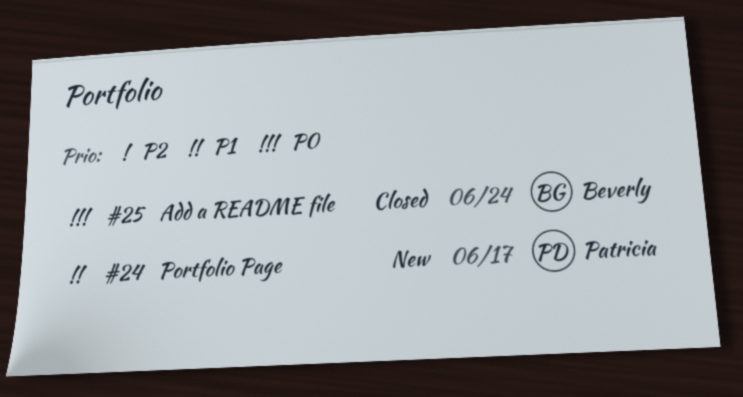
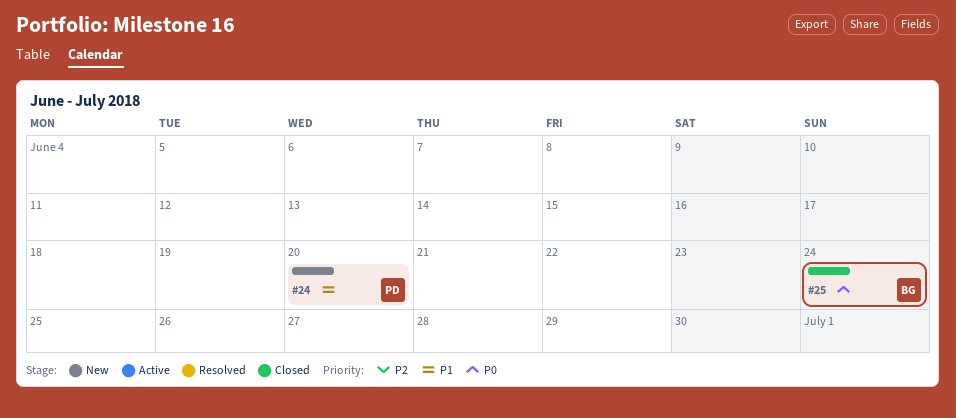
#24, due: Jun 17 -> Jun 20

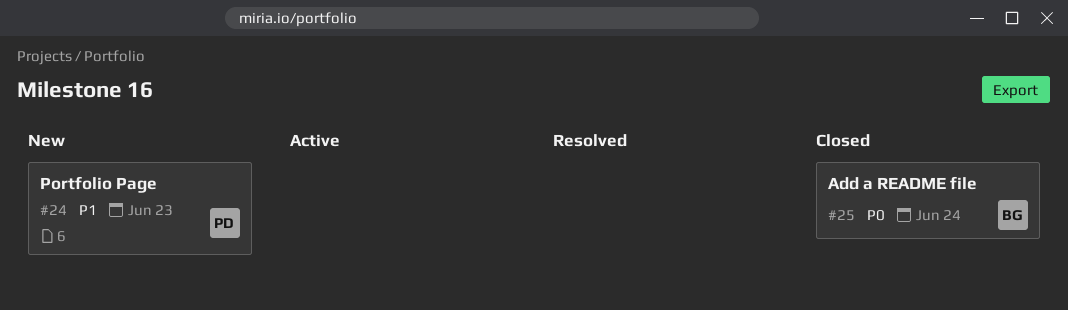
#24, due: Jun 20 -> Jun 23

